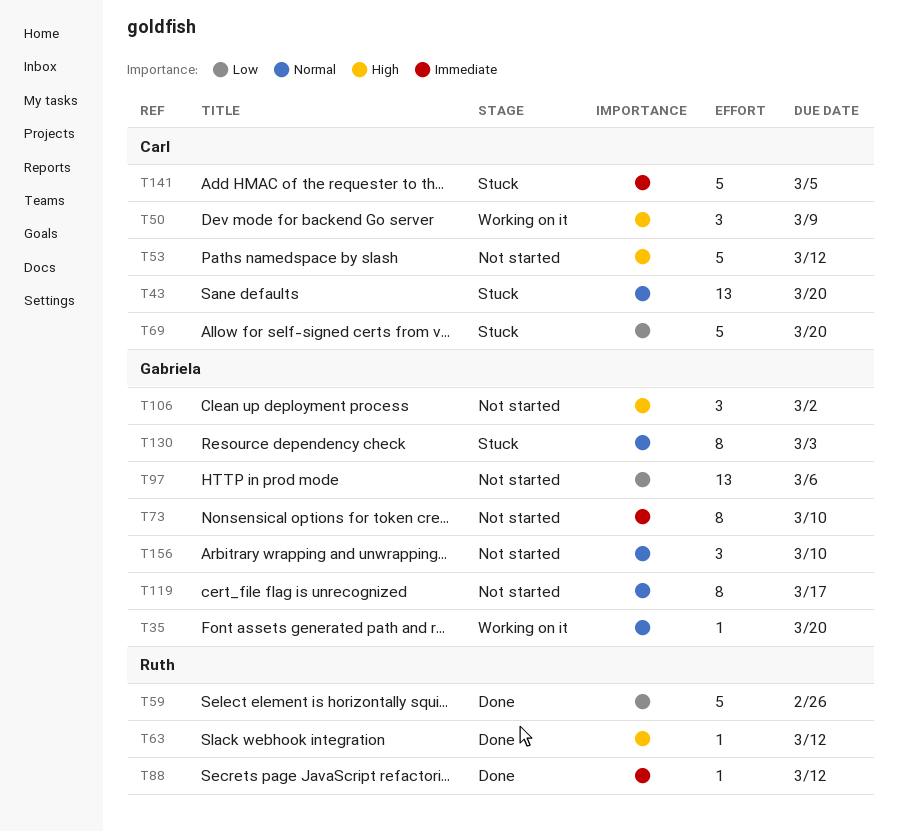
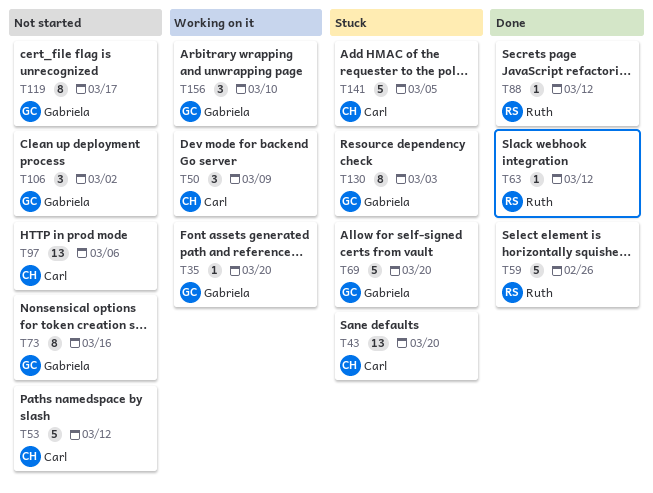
T69, owner: Carl -> Gabriela
T73, due: Mar 10 -> Mar 16
T97, owner: Gabriela -> Carl
T156, status: Not started -> Working on it

